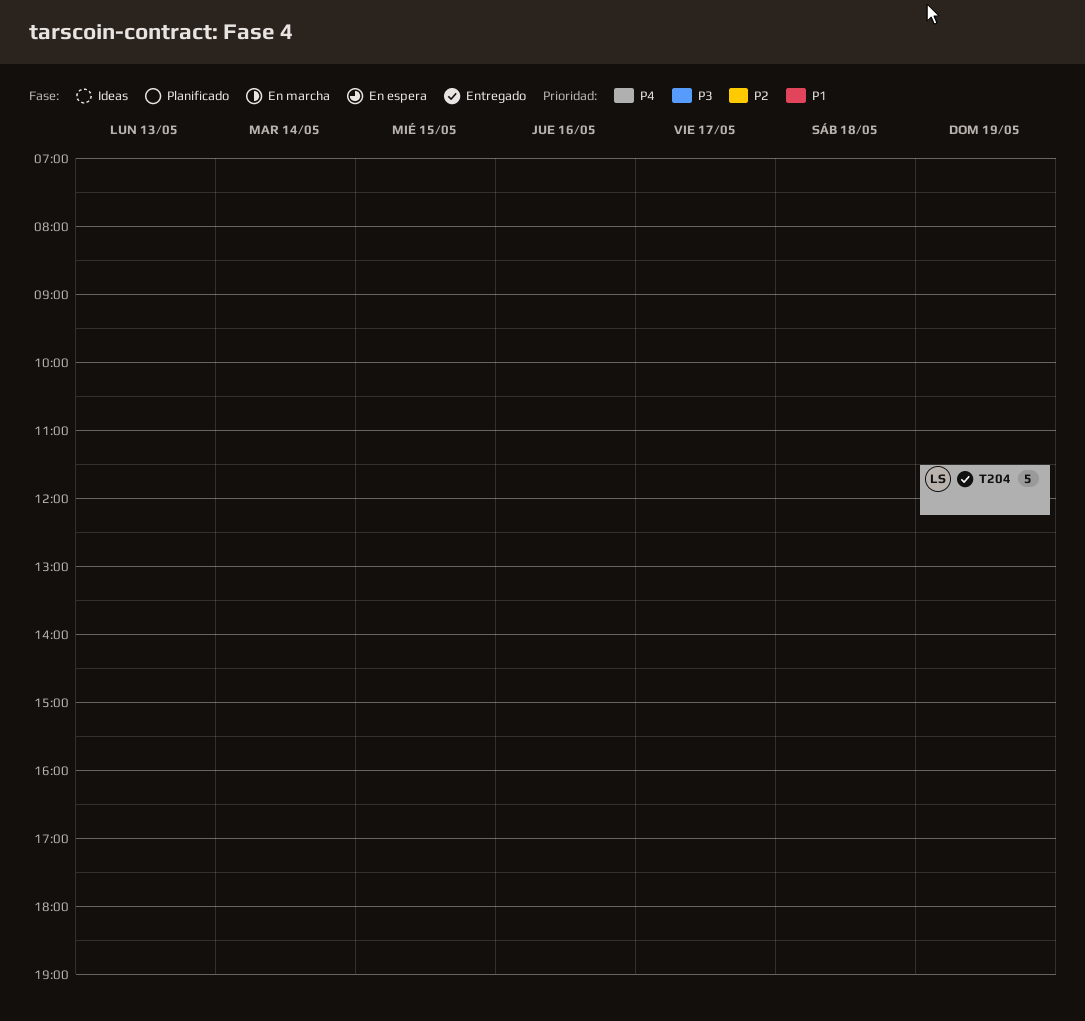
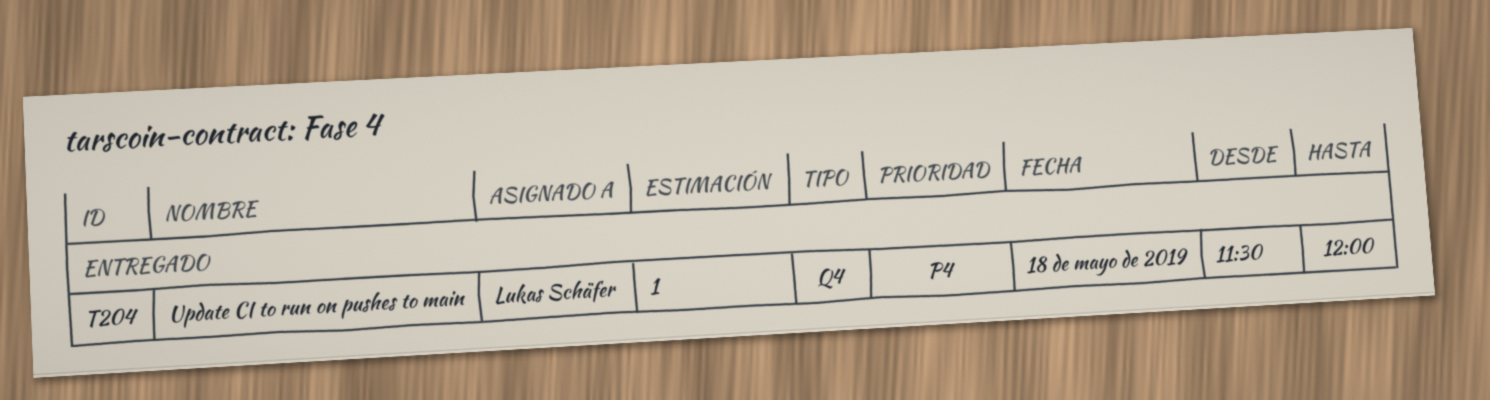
T204, estimate: 5 -> 1
T204, day: May 19 -> May 18
T204, ends: 12:15 -> 12:00

